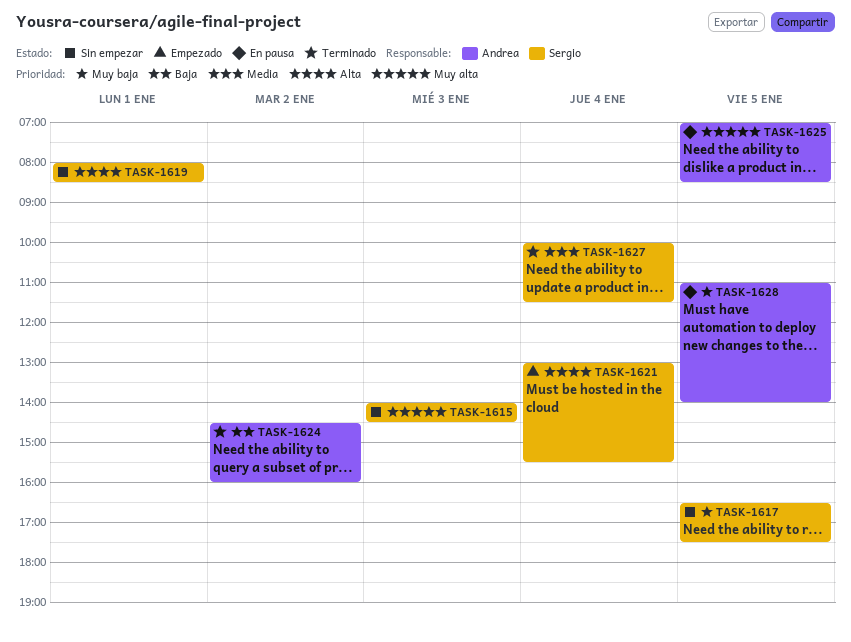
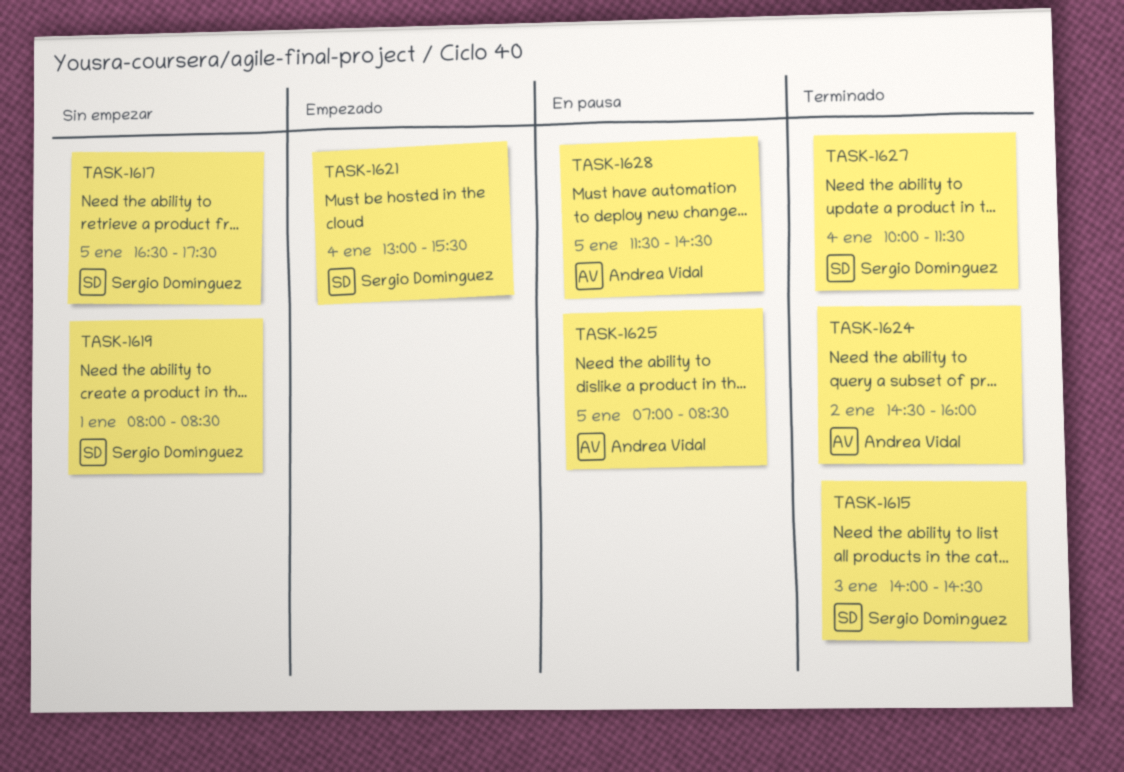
TASK-1615, status: Sin empezar -> Terminado
TASK-1628, begins: 11:00 -> 11:30
TASK-1628, ends: 14:00 -> 14:30

